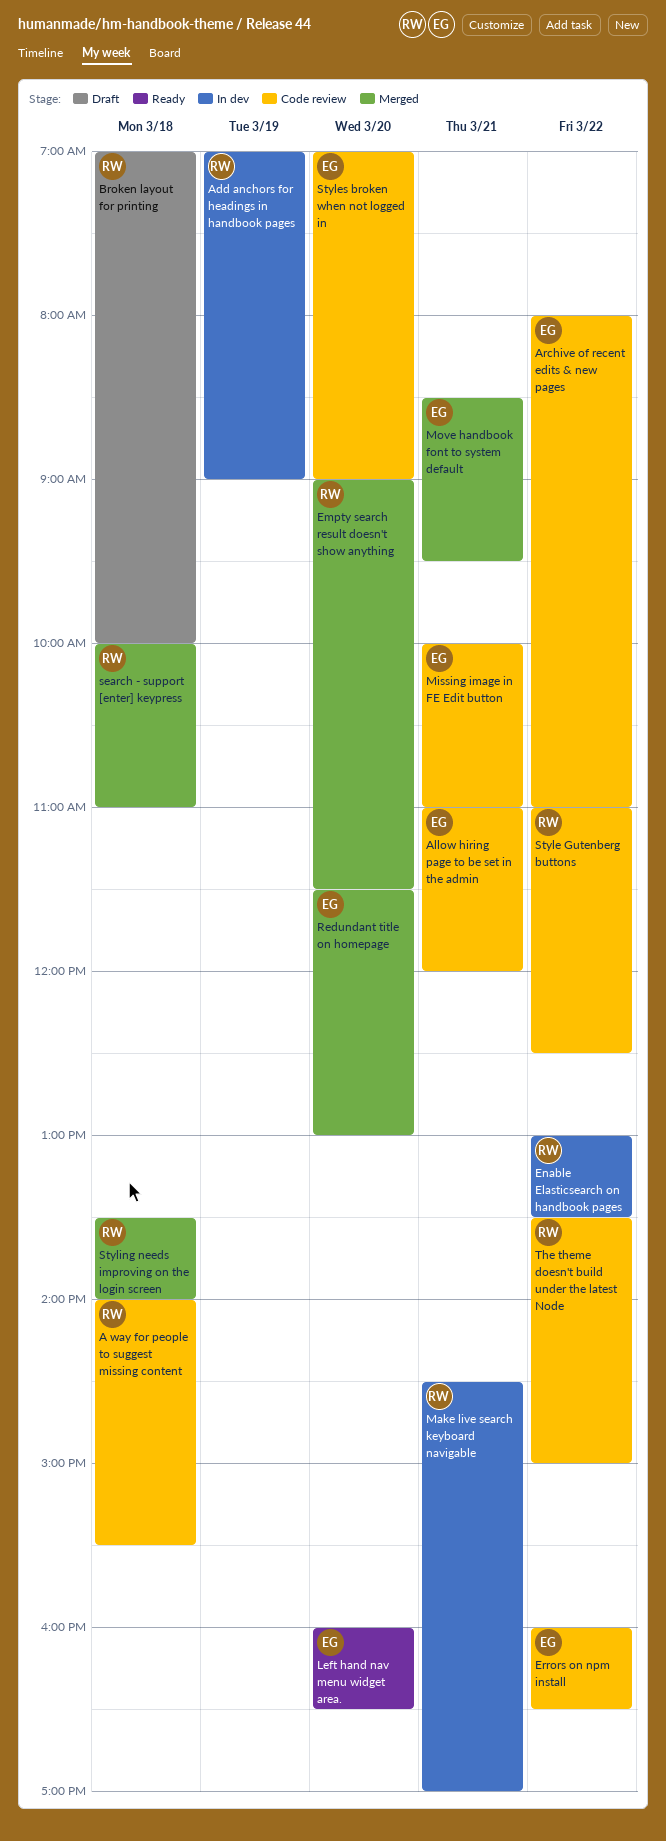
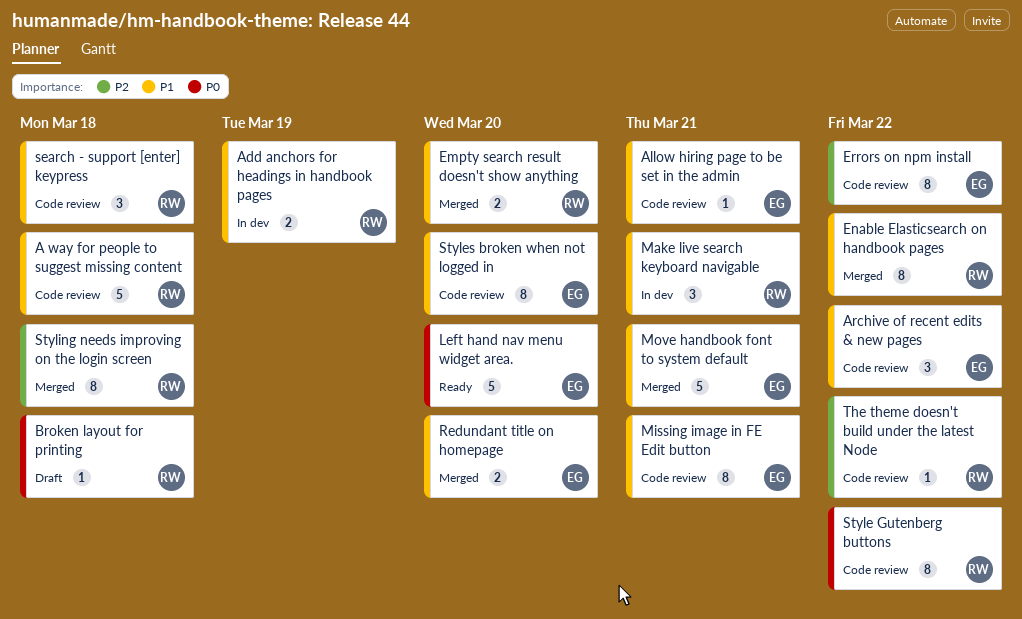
Enable Elasticsearch on handbook pages, status: In dev -> Merged
search - support [enter] keypress, status: Merged -> Code review

